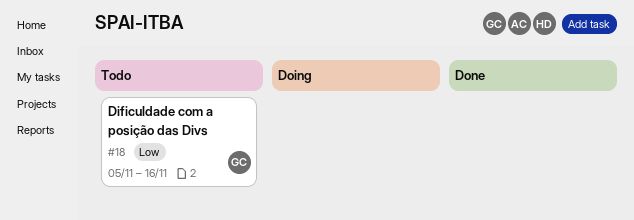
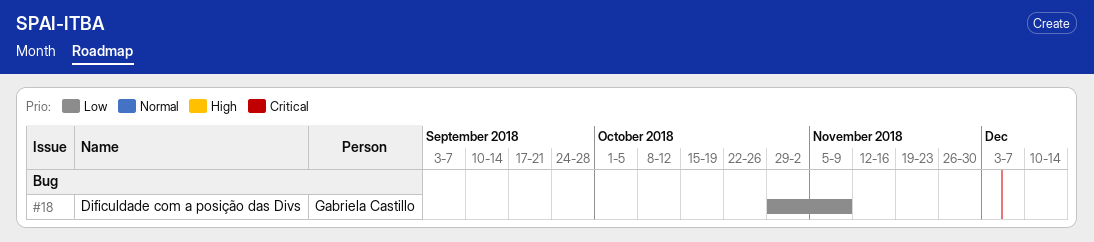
#18, start: Nov 5 -> Oct 29
#18, due: Nov 16 -> Nov 9

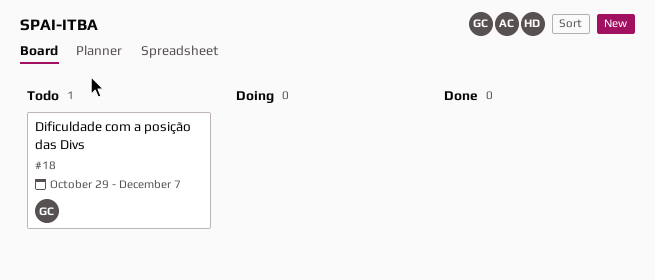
#18, due: Nov 9 -> Dec 7

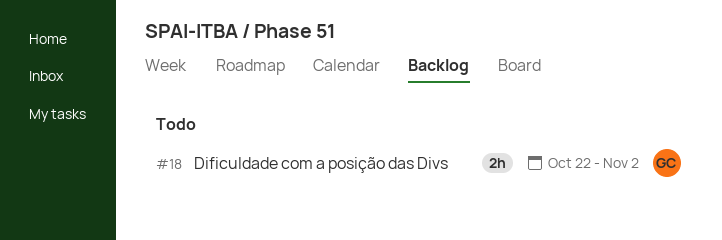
#18, start: Oct 29 -> Oct 22
#18, due: Dec 7 -> Nov 2

